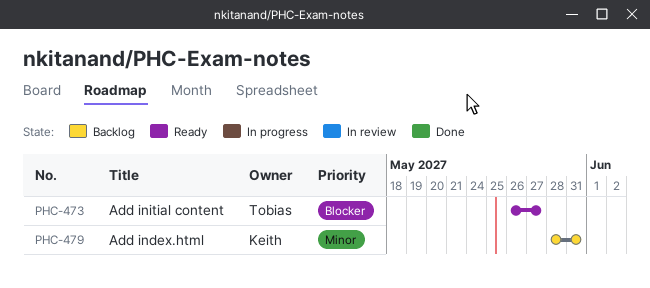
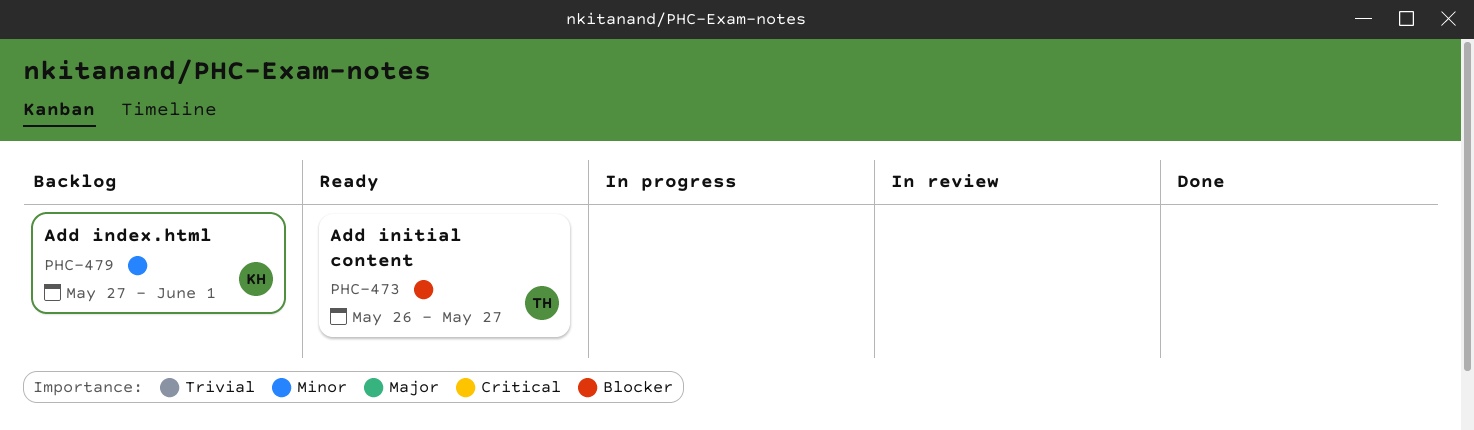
PHC-479, start: May 28 -> May 27
PHC-479, due: May 31 -> Jun 1

